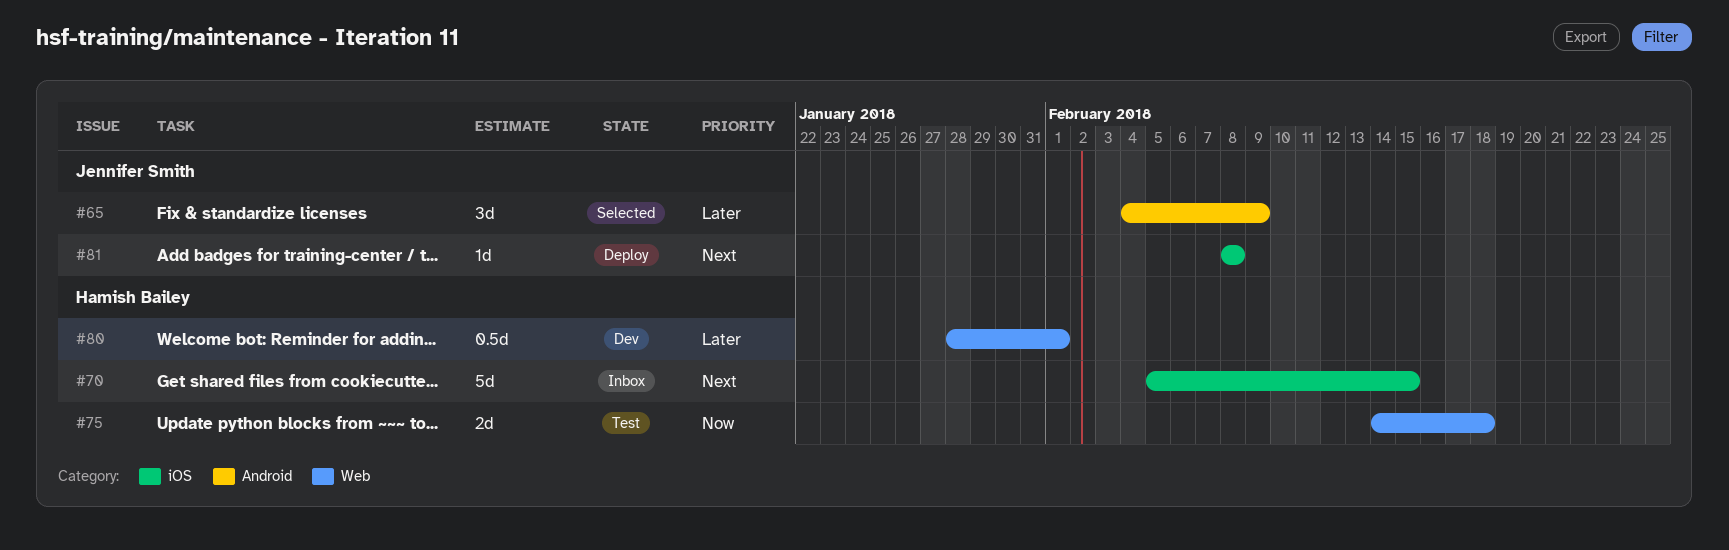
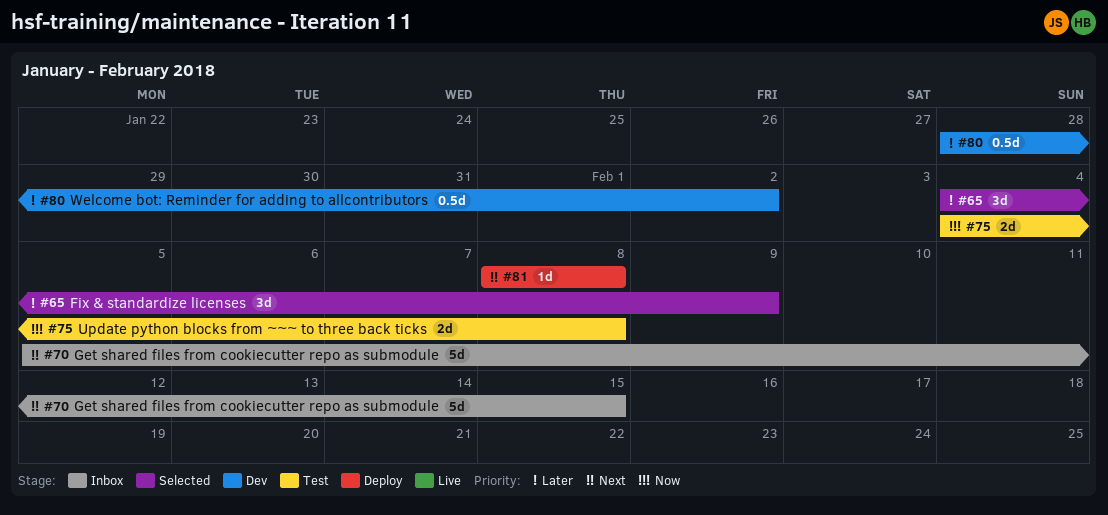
#75, start: Feb 14 -> Feb 4
#75, due: Feb 18 -> Feb 8
#80, due: Feb 1 -> Feb 2

